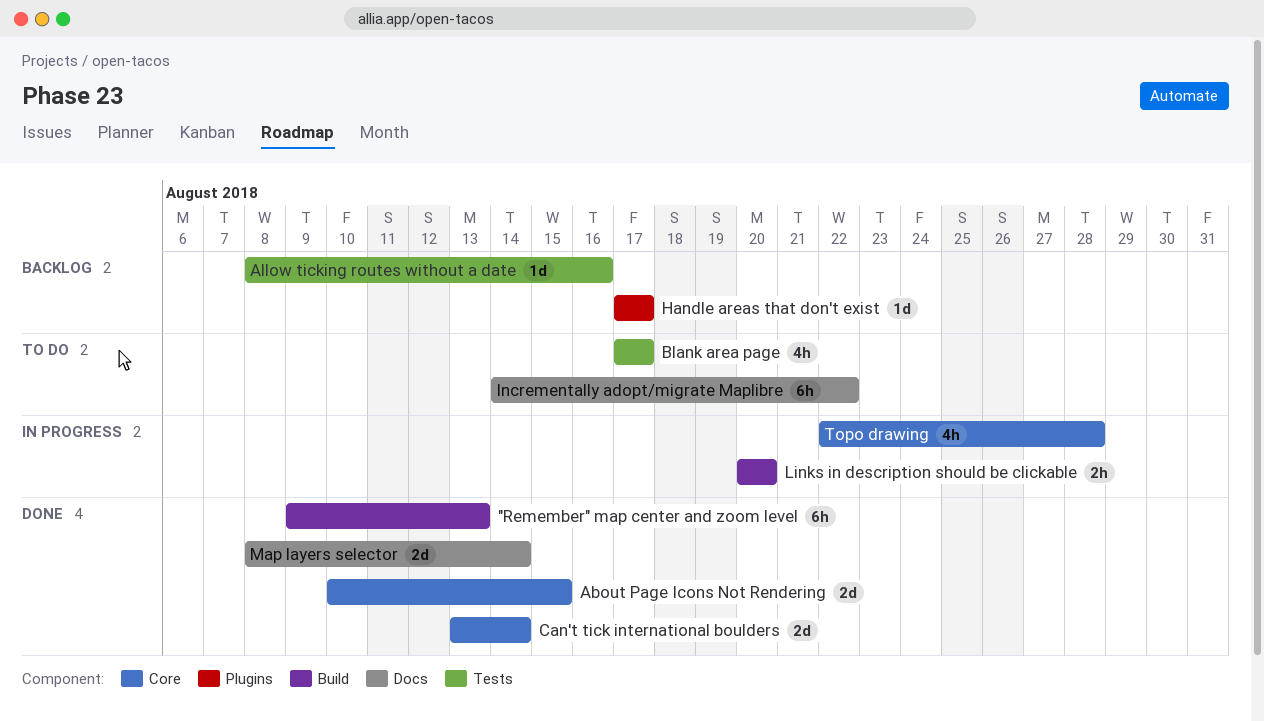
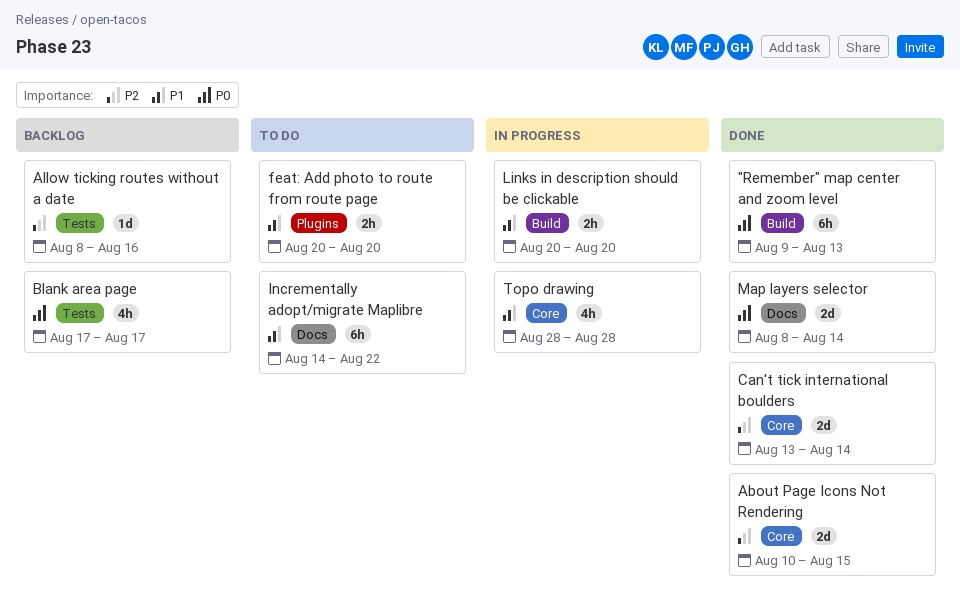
Blank area page, status: To do -> Backlog
feat: Add photo to route from route page: none -> present
Handle areas that don't exist: present -> none
Topo drawing, start: Aug 22 -> Aug 28

